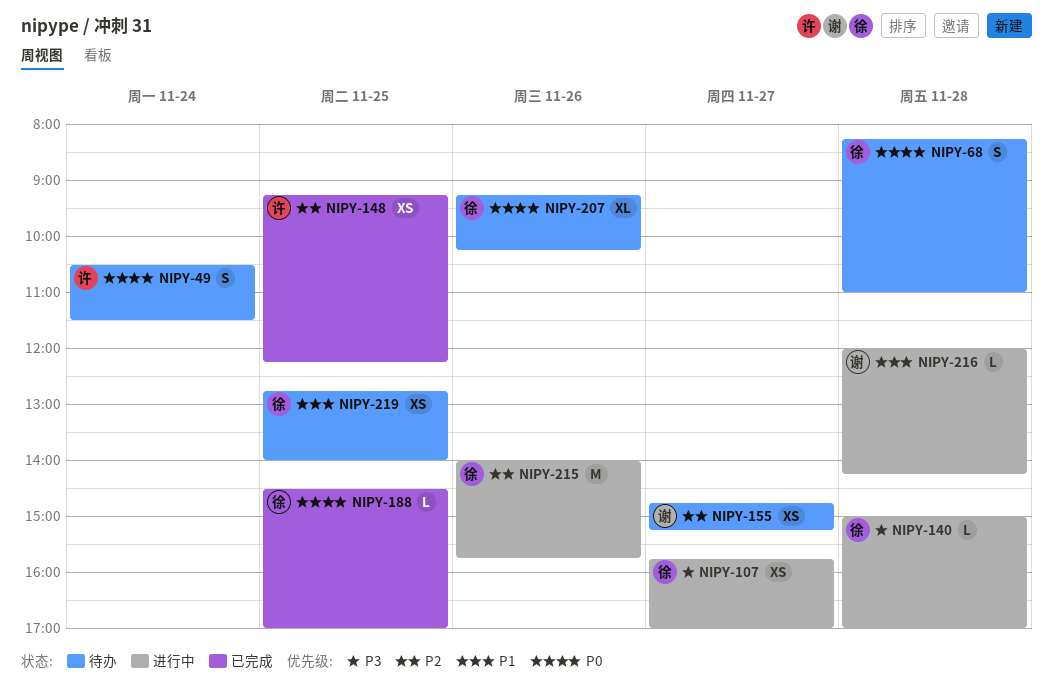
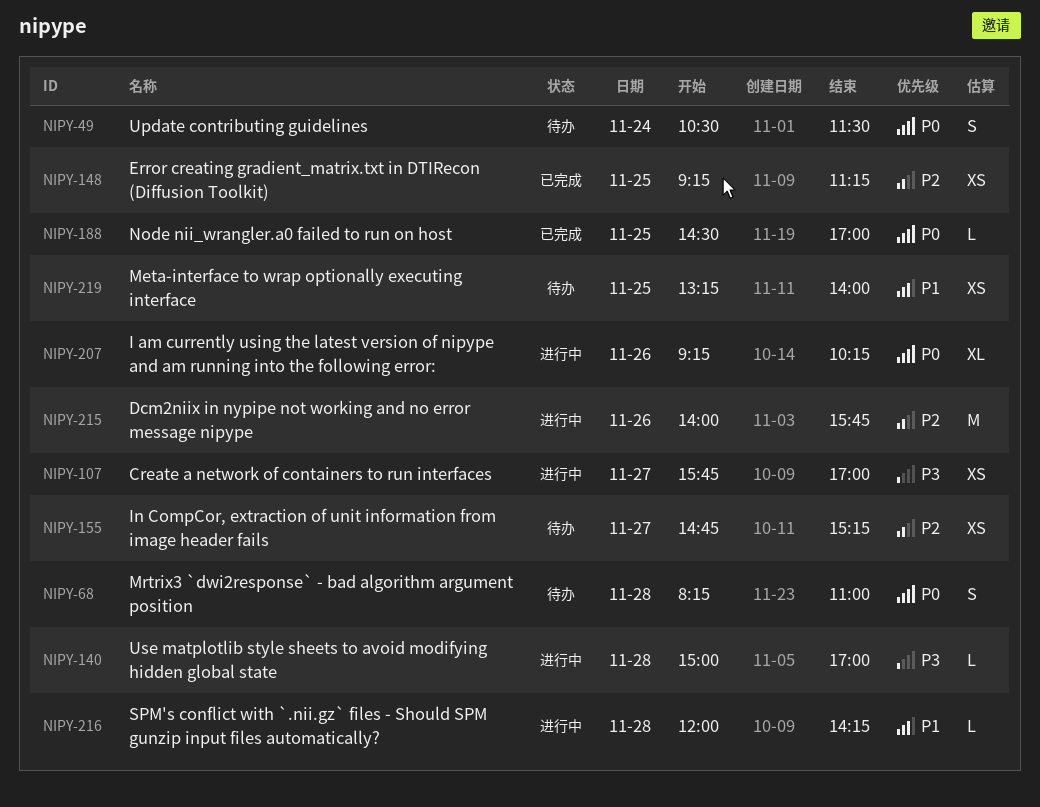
NIPY-148, ends: 12:15 -> 11:15
NIPY-207, status: 待办 -> 进行中
NIPY-219, begins: 12:45 -> 13:15

